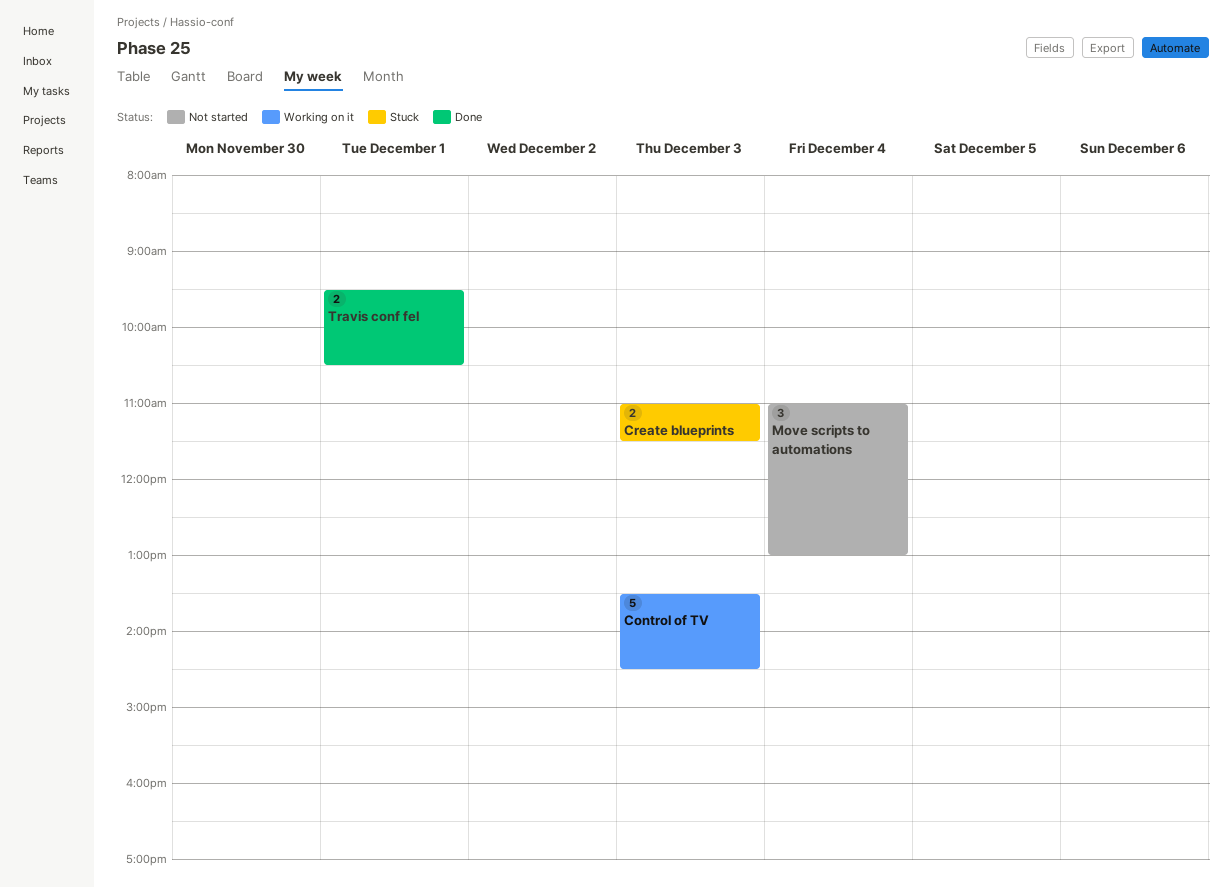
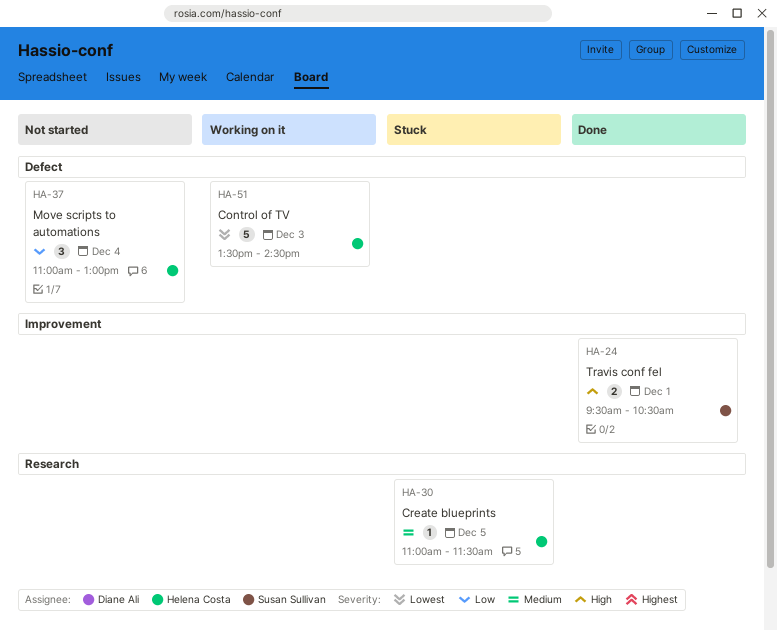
Create blueprints, estimate: 2 -> 1
Create blueprints, day: Dec 3 -> Dec 5

